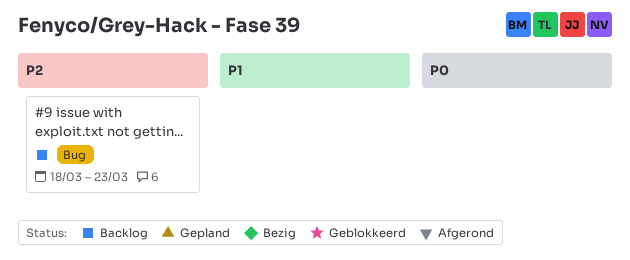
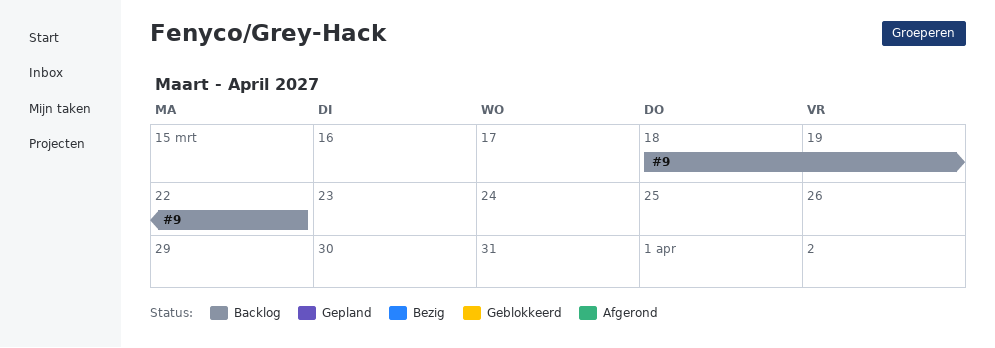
#9, due: Mar 23 -> Mar 22

